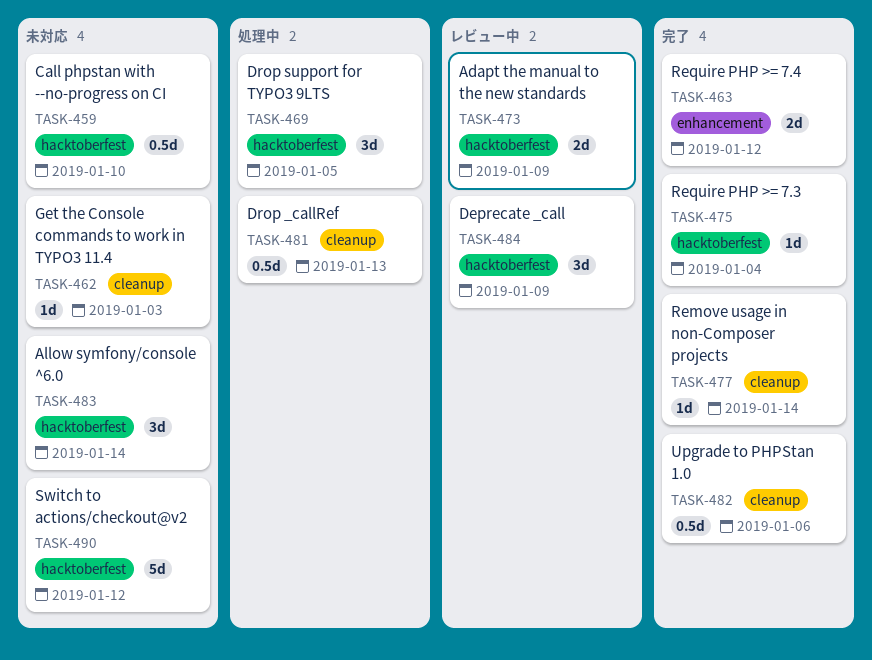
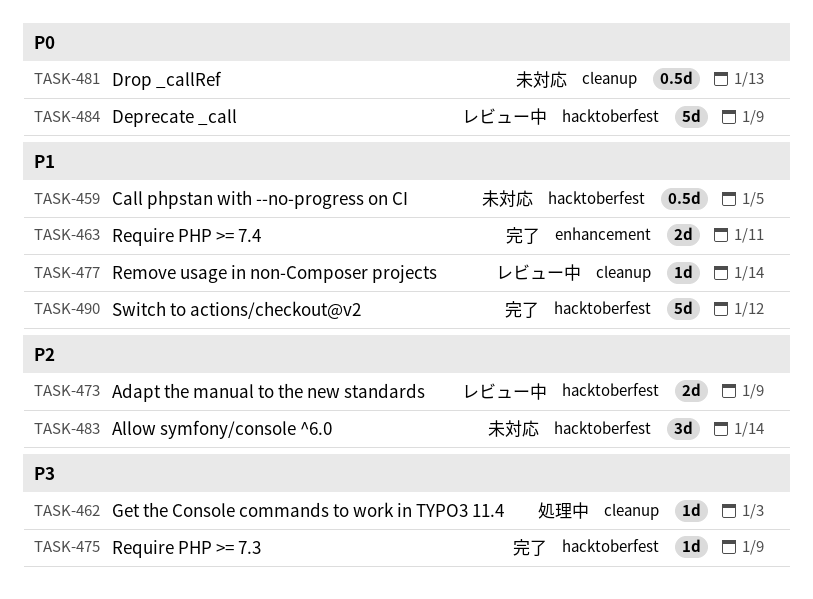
TASK-459, due: Jan 10 -> Jan 5
TASK-462, status: 未対応 -> 処理中
TASK-463, due: Jan 12 -> Jan 11
TASK-469: present -> none
TASK-475, due: Jan 4 -> Jan 9
TASK-477, status: 完了 -> レビュー中
TASK-481, status: 処理中 -> 未対応
TASK-482: present -> none
TASK-484, estimate: 3d -> 5d
TASK-490, status: 未対応 -> 完了

